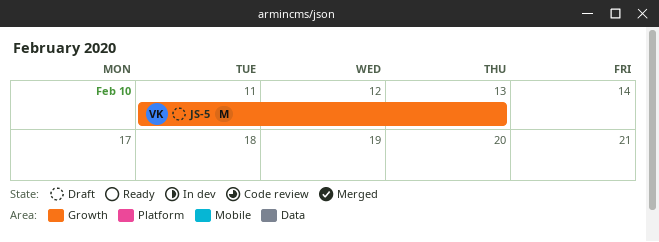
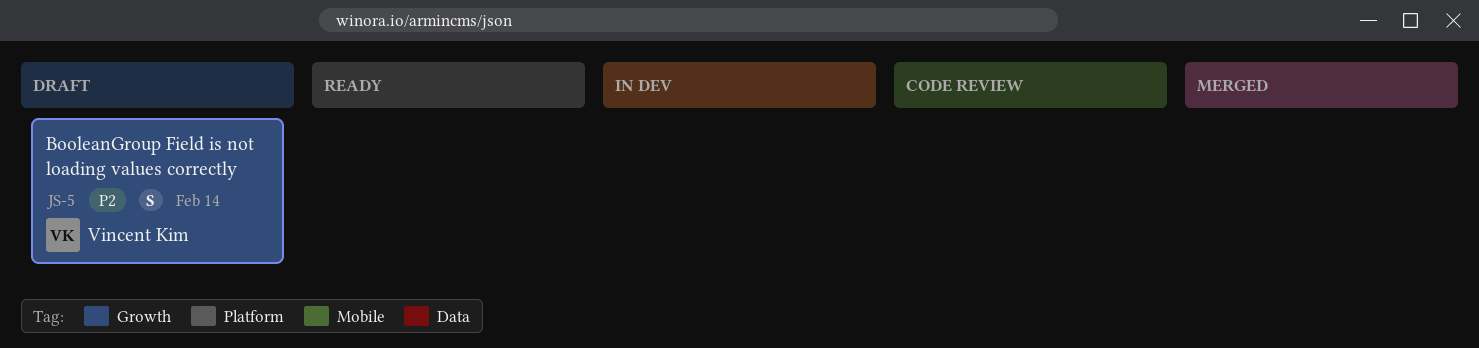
JS-5, estimate: M -> S
JS-5, due: Feb 13 -> Feb 14

